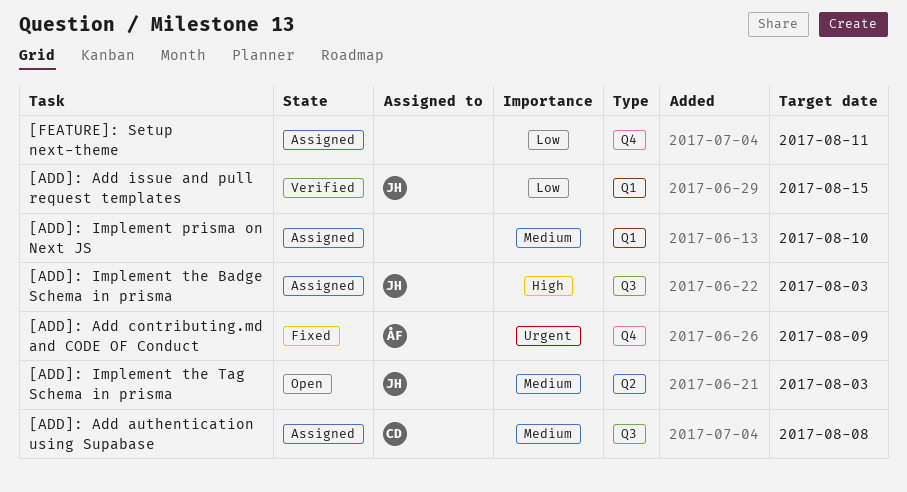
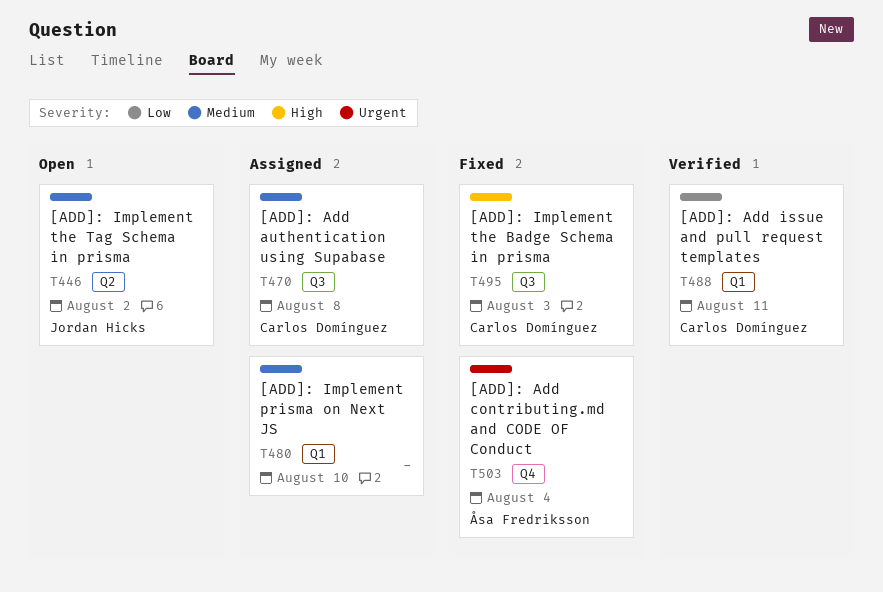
[ADD]: Add contributing.md and CODE OF Conduct, due: Aug 9 -> Aug 4
[ADD]: Add issue and pull request templates, owner: Jordan Hicks -> Carlos Domínguez
[ADD]: Add issue and pull request templates, due: Aug 15 -> Aug 11
[ADD]: Implement the Badge Schema in prisma, status: Assigned -> Fixed
[ADD]: Implement the Badge Schema in prisma, owner: Jordan Hicks -> Carlos Domínguez
[ADD]: Implement the Tag Schema in prisma, due: Aug 3 -> Aug 2
[FEATURE]: Setup next-theme: present -> none

